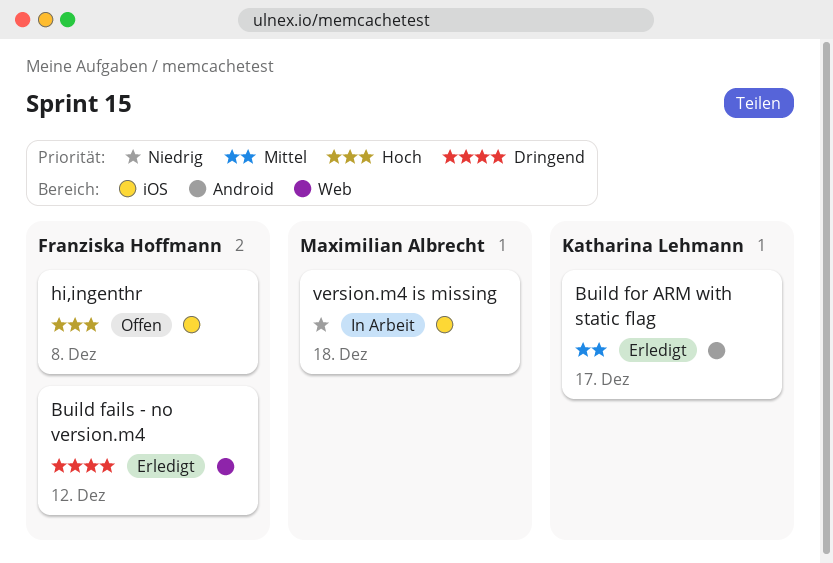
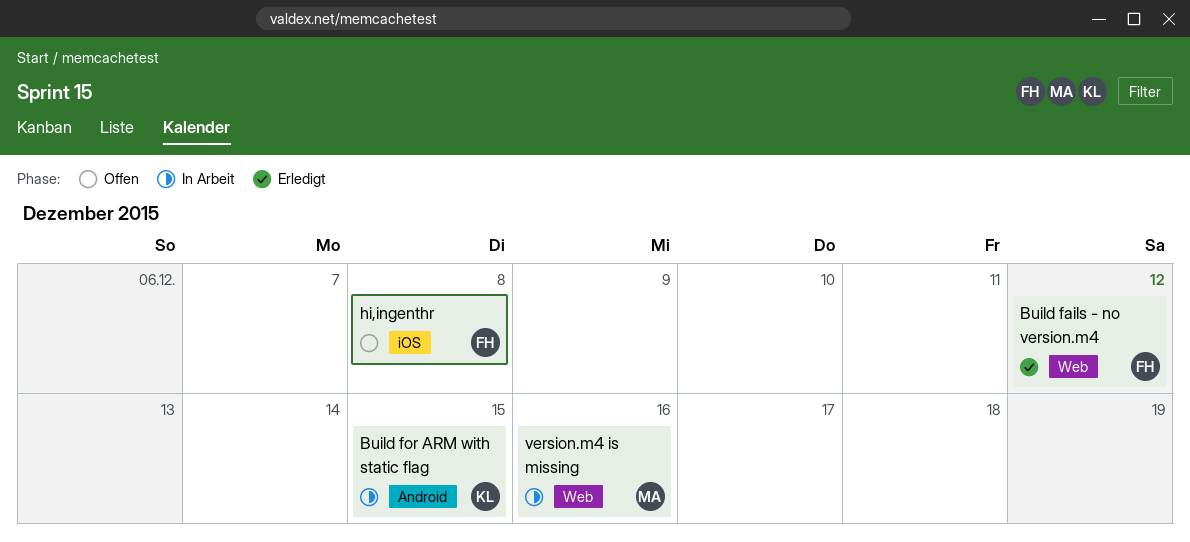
Build for ARM with static flag, status: Erledigt -> In Arbeit
Build for ARM with static flag, due: Dec 17 -> Dec 15
version.m4 is missing, label: iOS -> Web
version.m4 is missing, due: Dec 18 -> Dec 16

